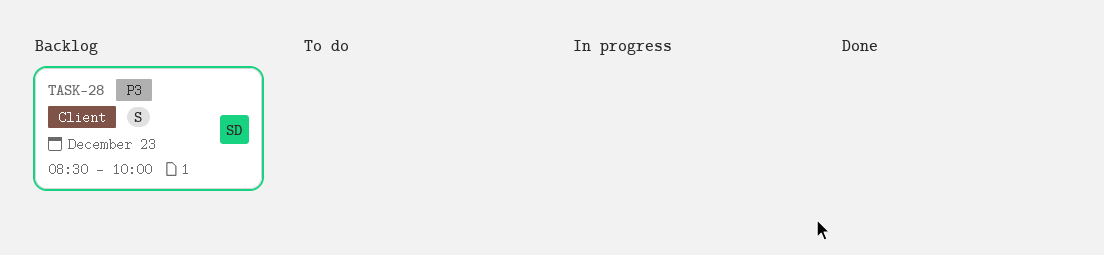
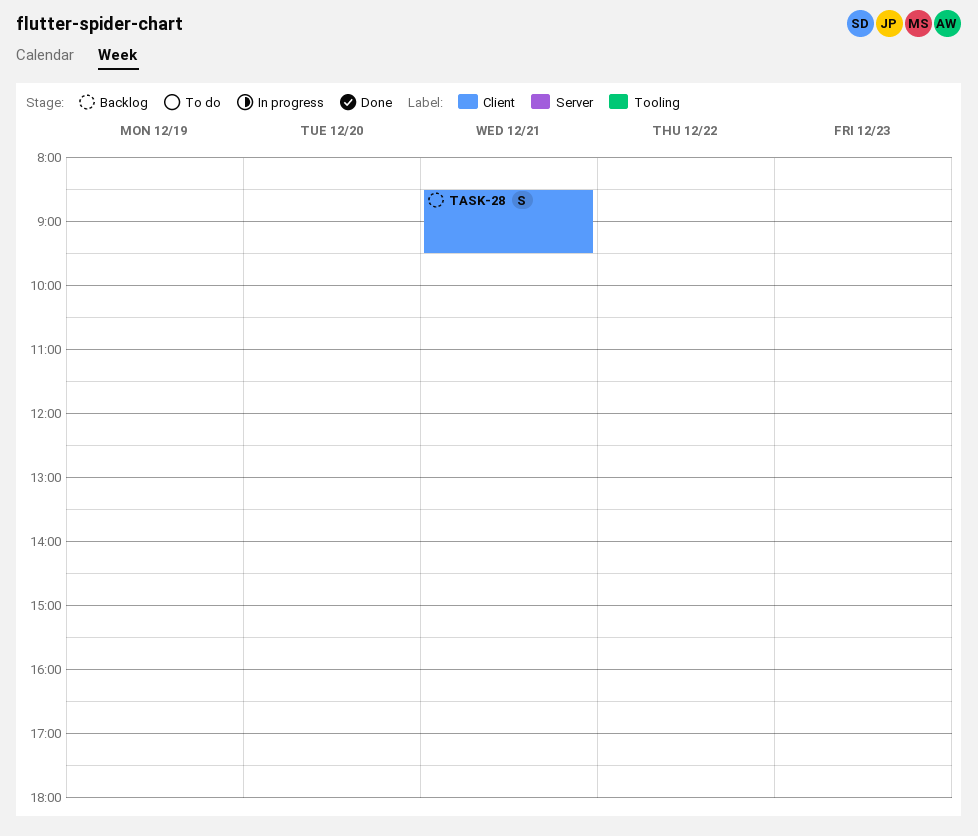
TASK-28, day: Dec 23 -> Dec 21
TASK-28, ends: 10:00 -> 09:30

